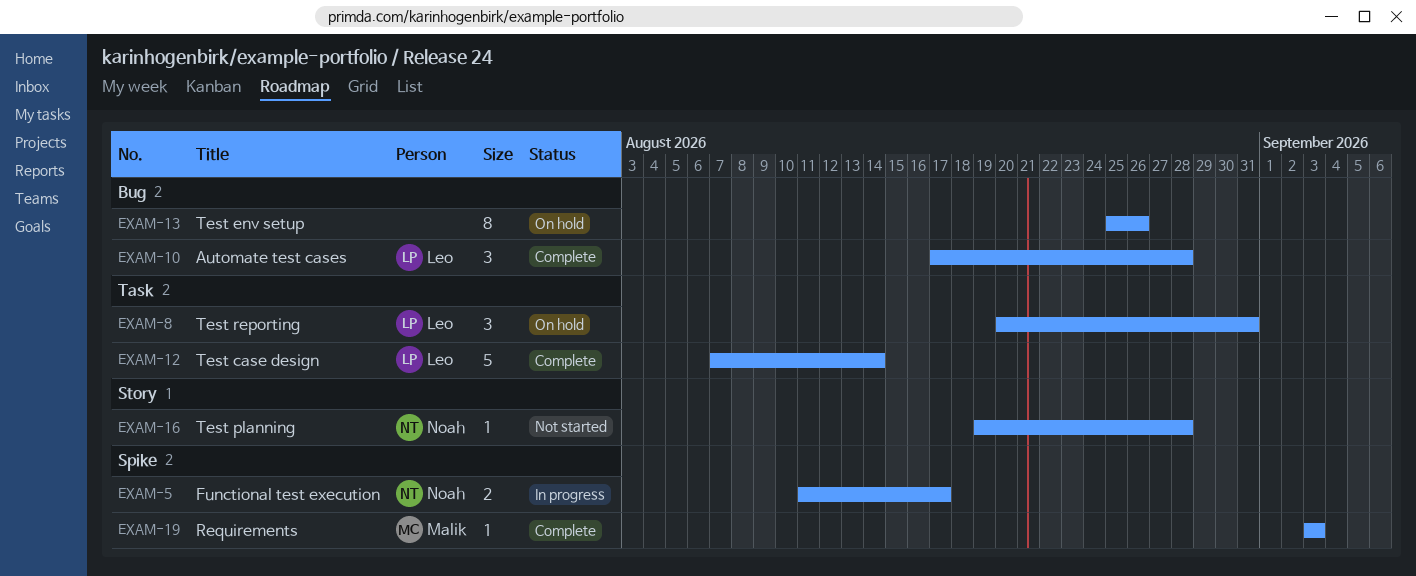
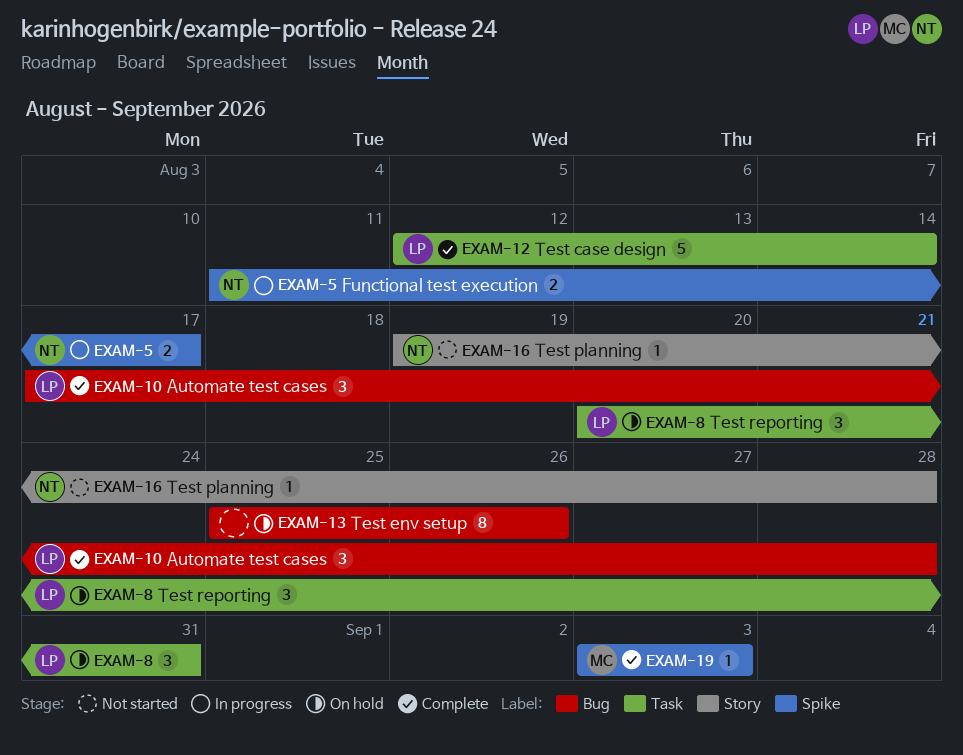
EXAM-12, start: Aug 7 -> Aug 12

